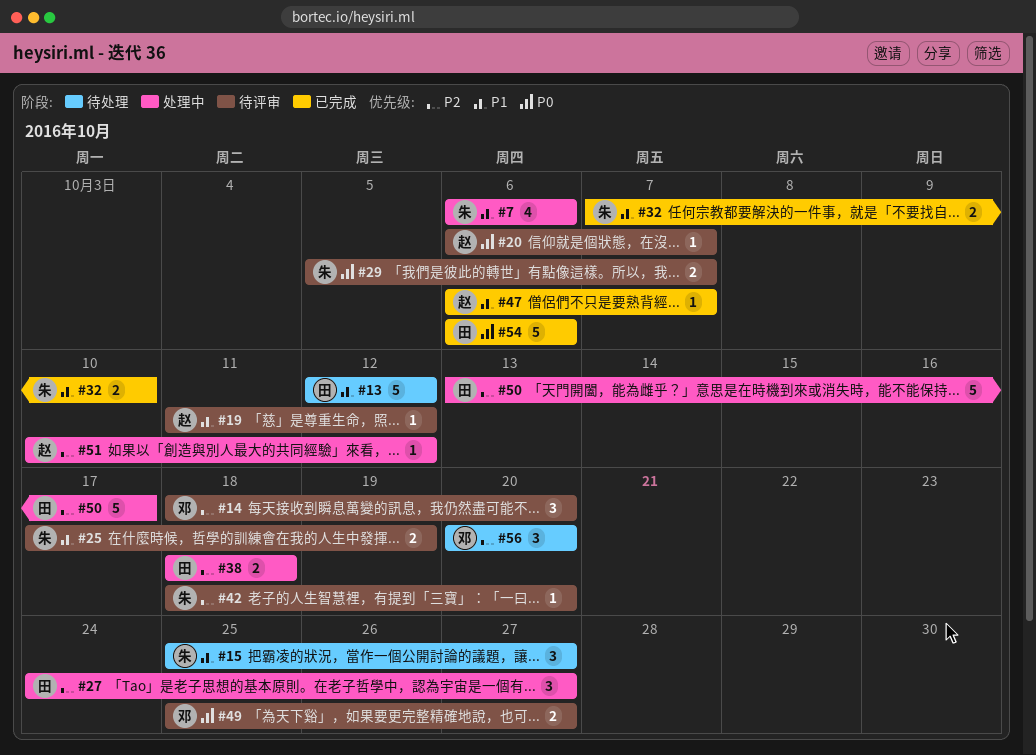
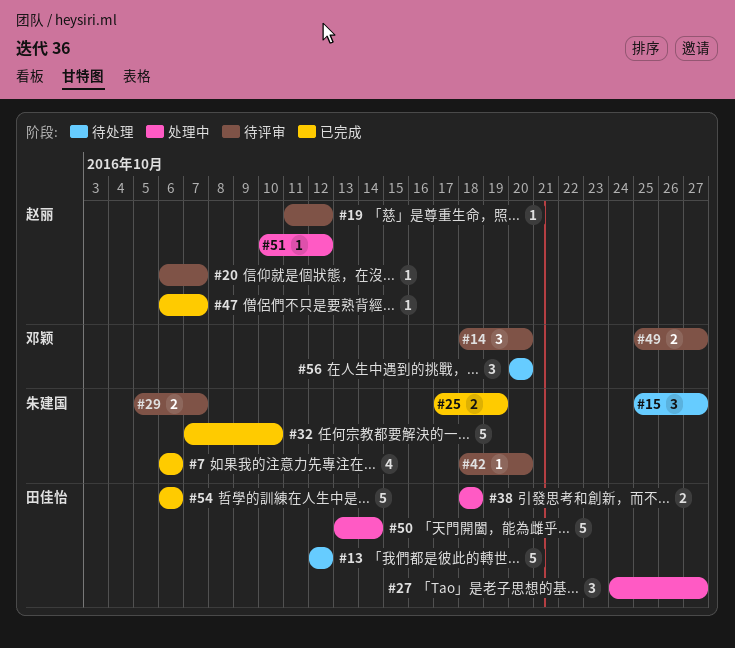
#7, status: 处理中 -> 已完成
#25, status: 待评审 -> 已完成
#32, estimate: 2 -> 5
#50, due: Oct 17 -> Oct 14

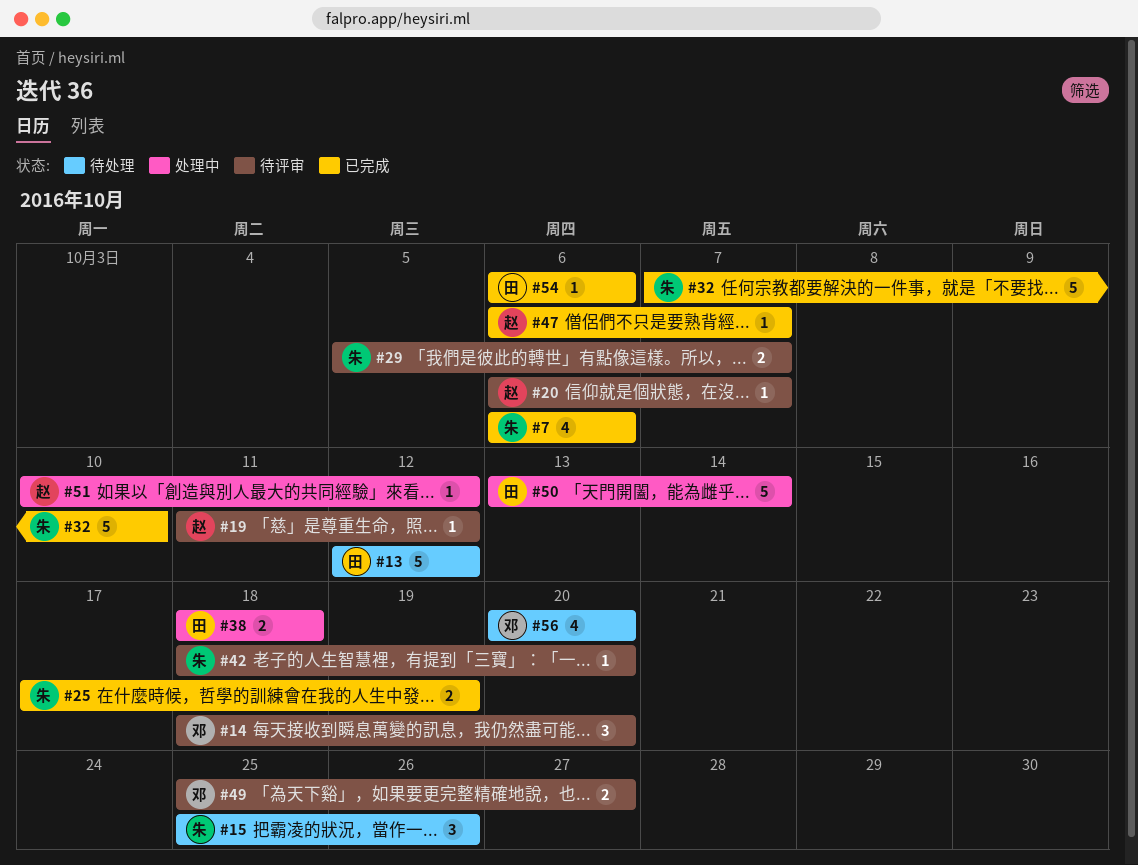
#15, due: Oct 27 -> Oct 26
#27: present -> none
#54, estimate: 5 -> 1
#56, estimate: 3 -> 4

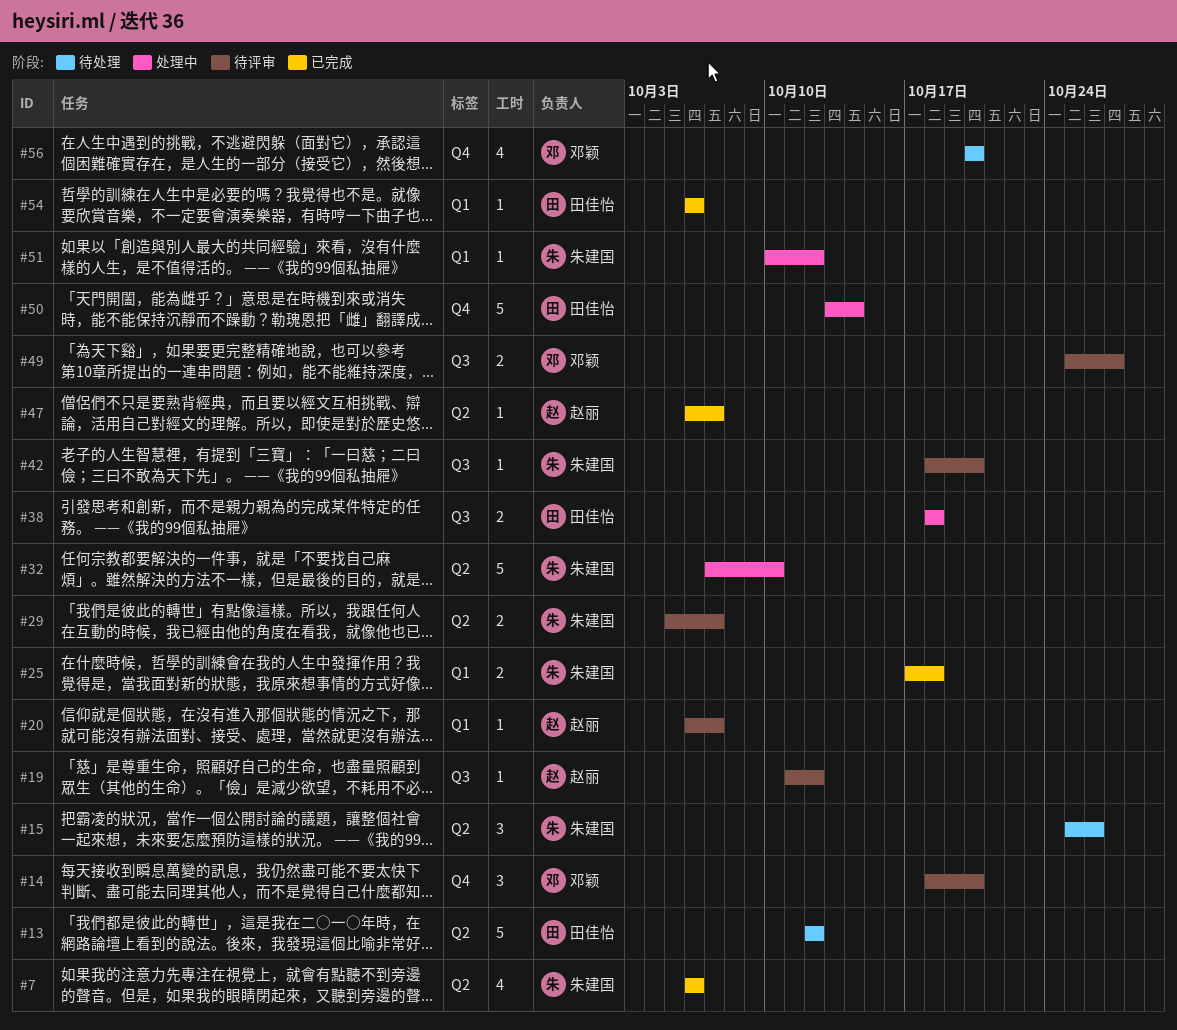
#25, due: Oct 19 -> Oct 18
#32, status: 已完成 -> 处理中
#51, owner: 赵丽 -> 朱建国

